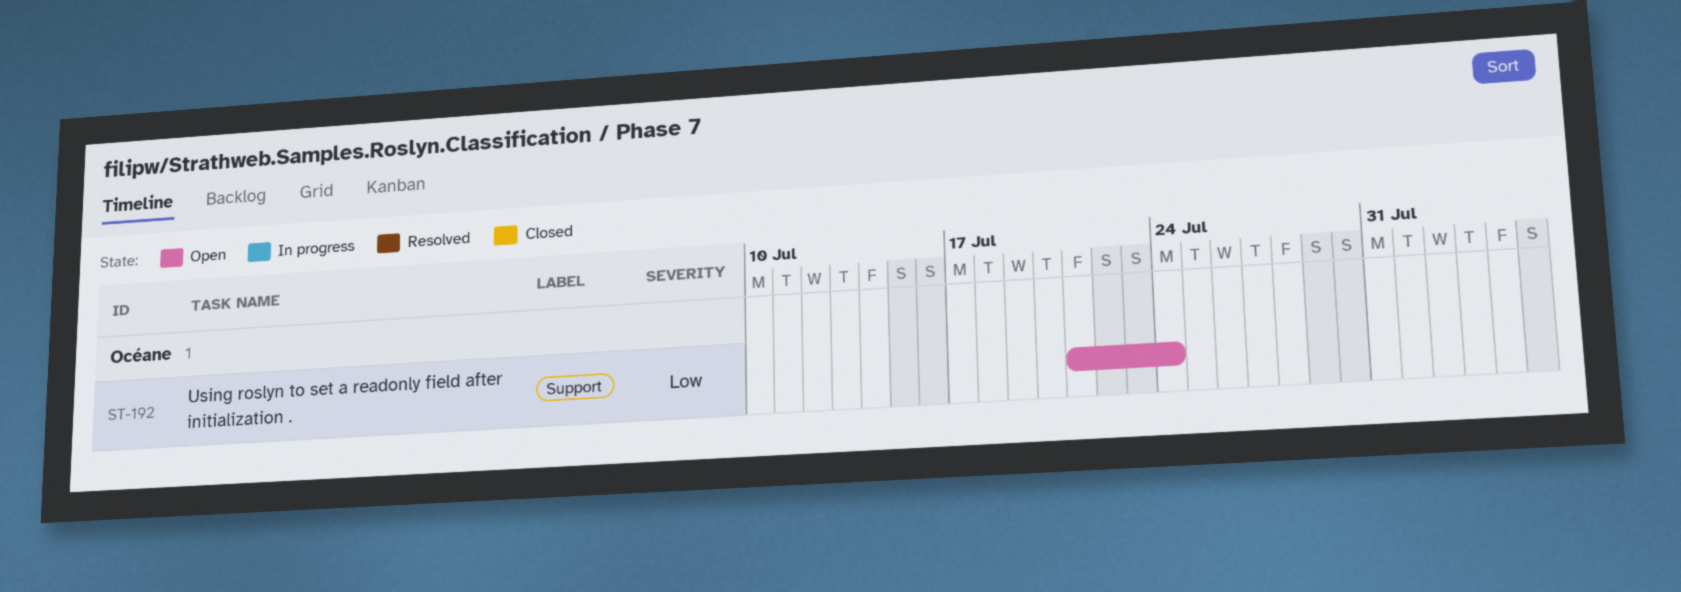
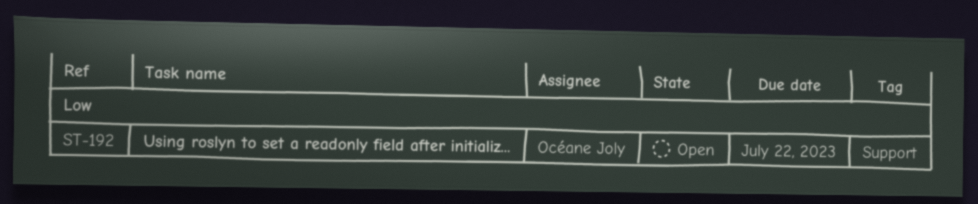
ST-192, due: Jul 24 -> Jul 22

